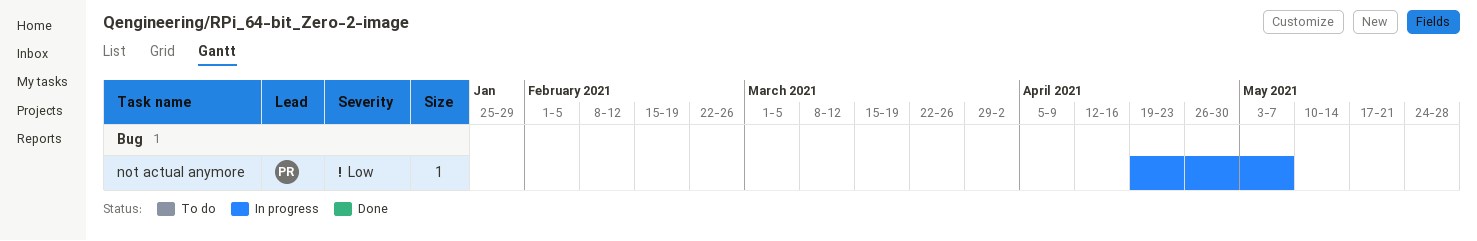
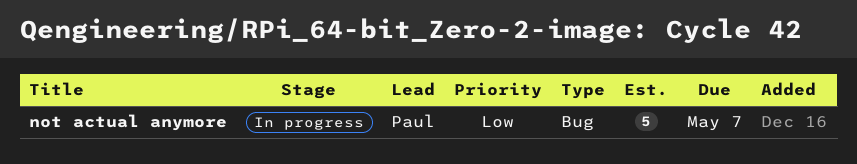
not actual anymore, estimate: 1 -> 5

